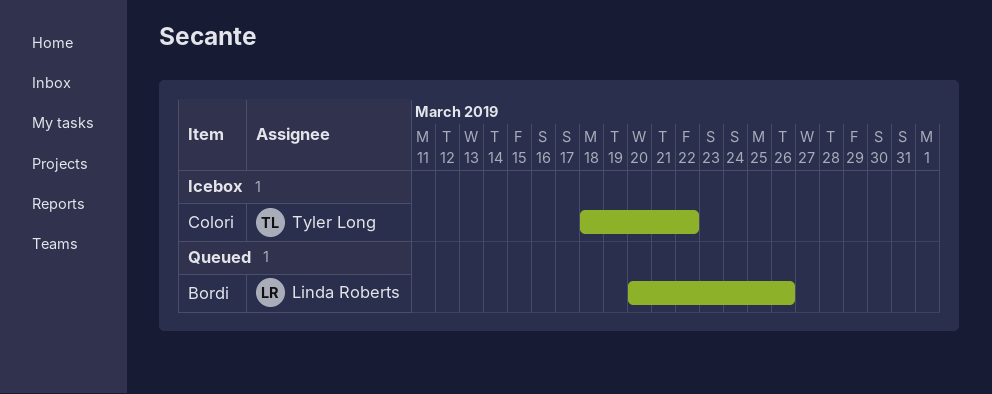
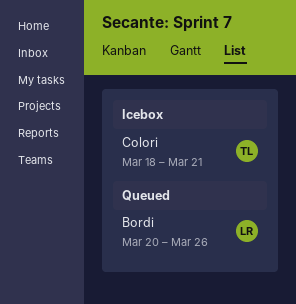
Colori, due: Mar 22 -> Mar 21

